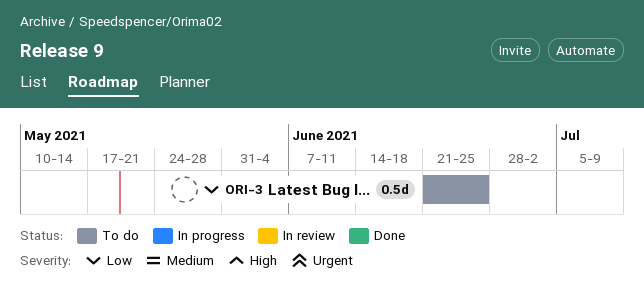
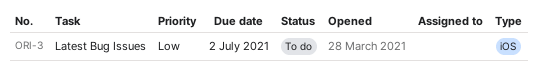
ORI-3, due: Jun 25 -> Jul 2

